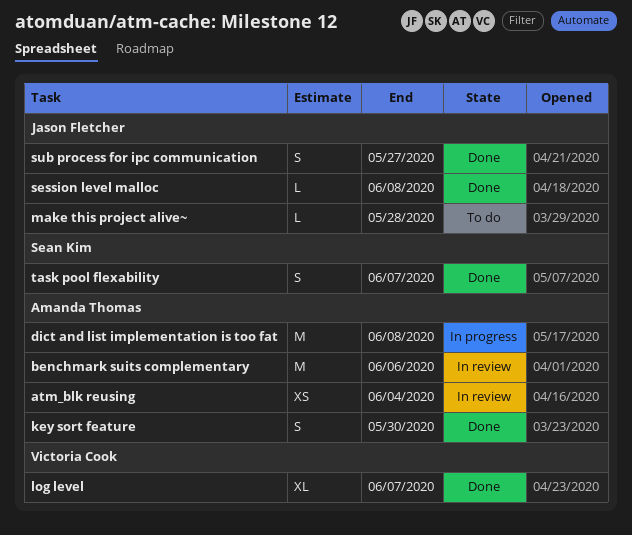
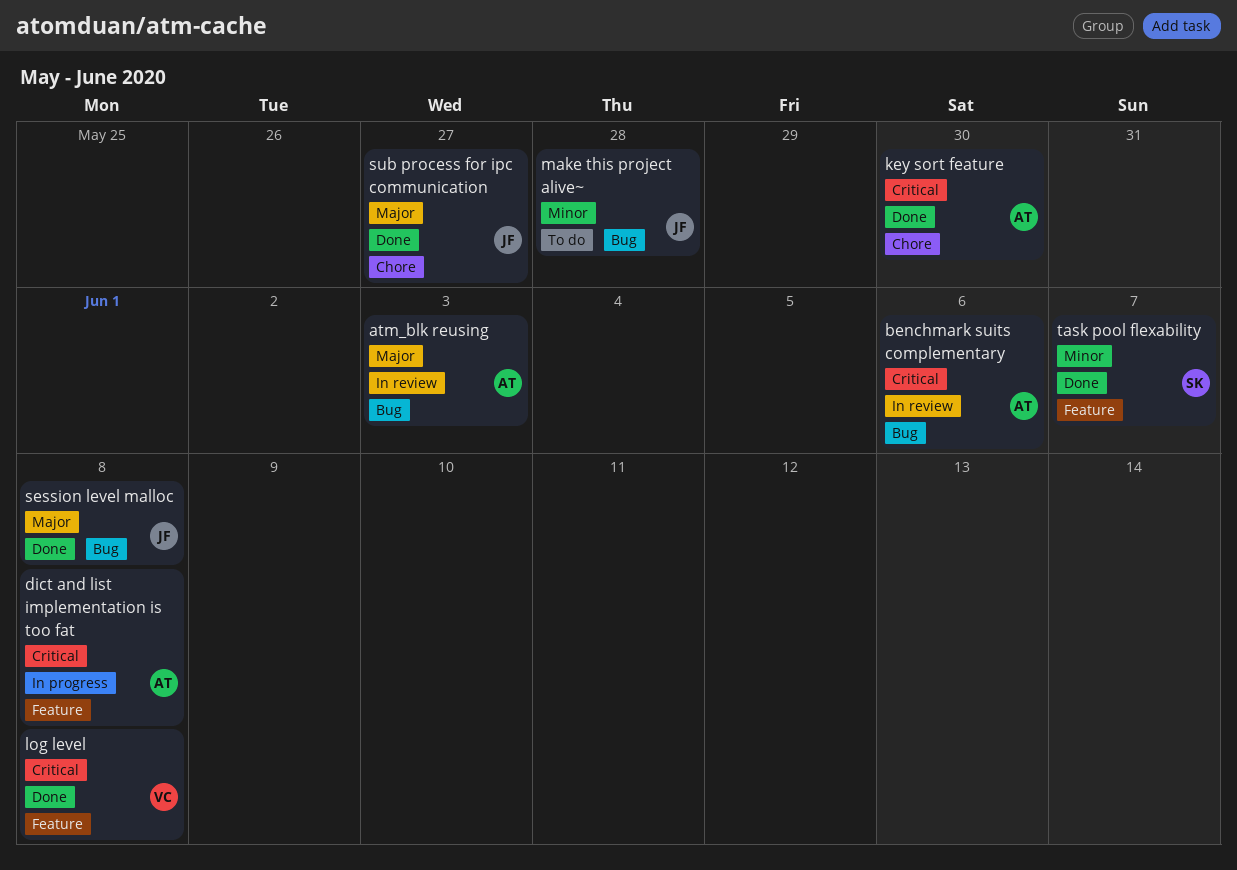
atm_blk reusing, due: Jun 4 -> Jun 3
log level, due: Jun 7 -> Jun 8

